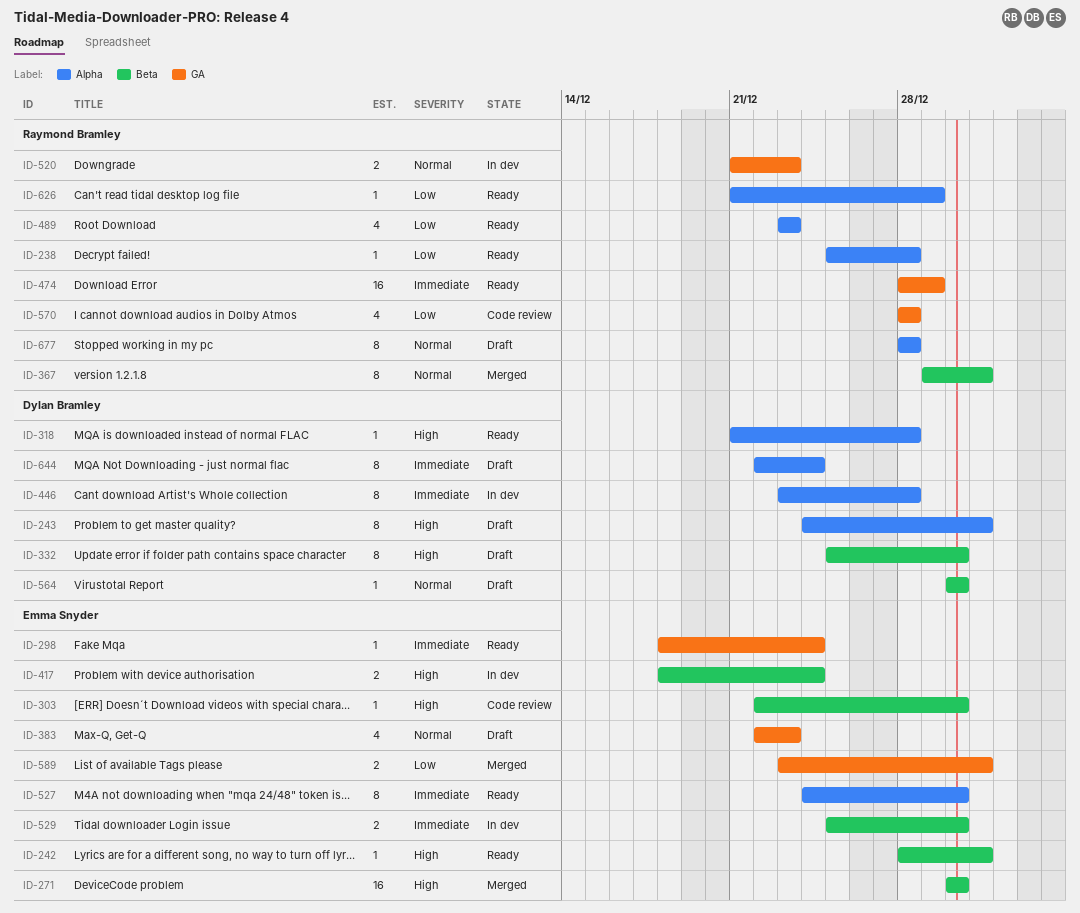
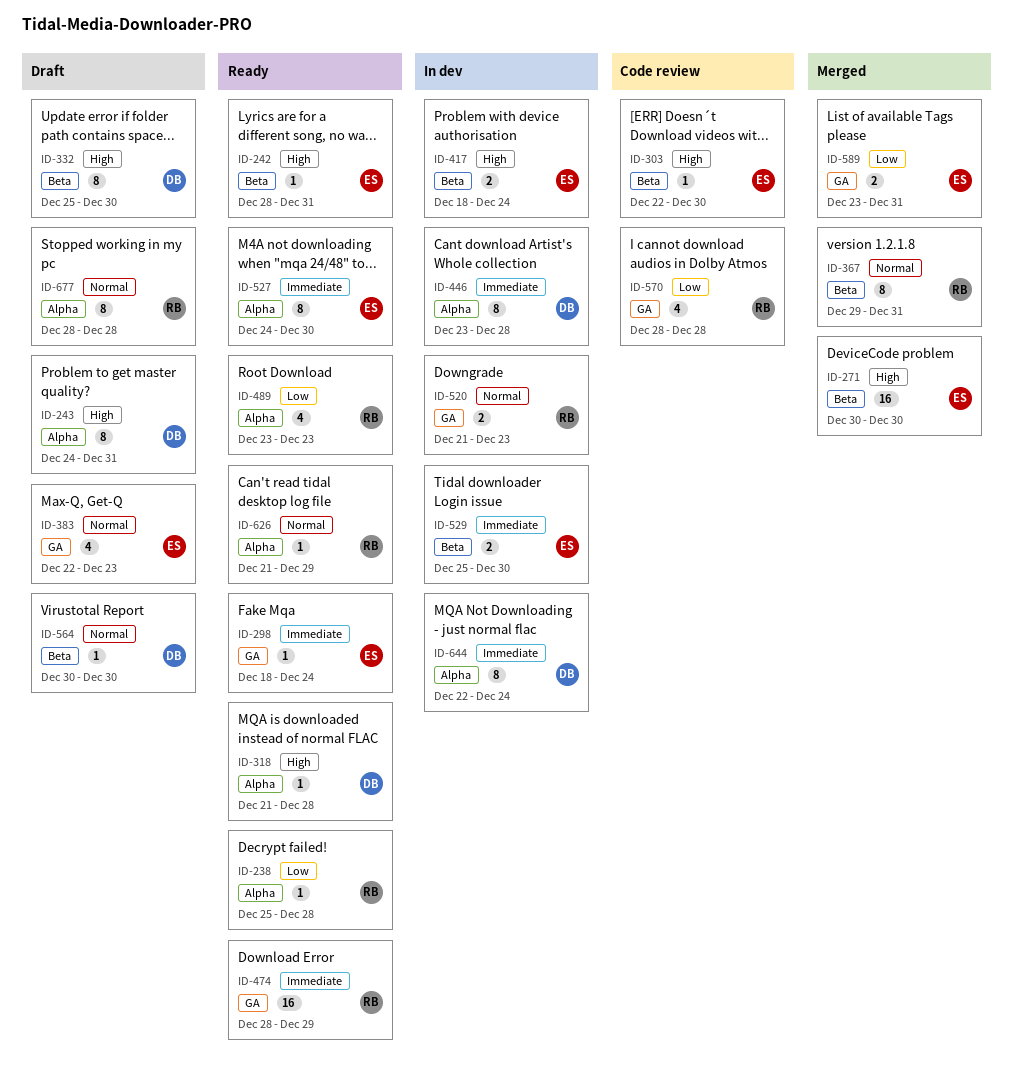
ID-626, priority: Low -> Normal
ID-644, status: Draft -> In dev

